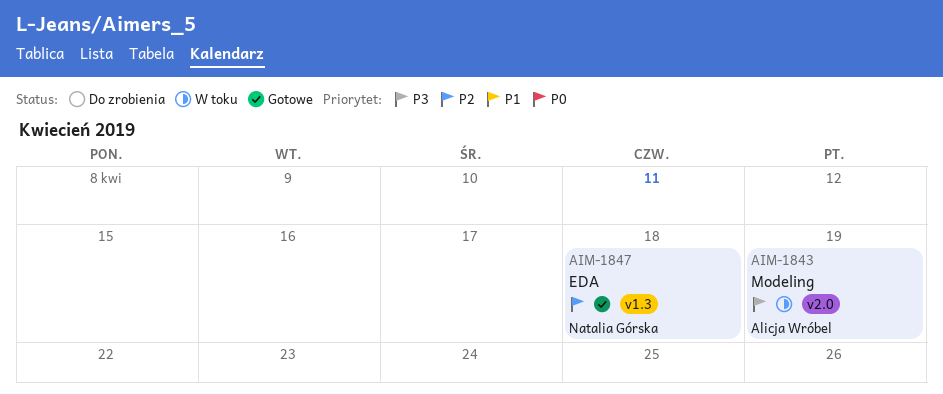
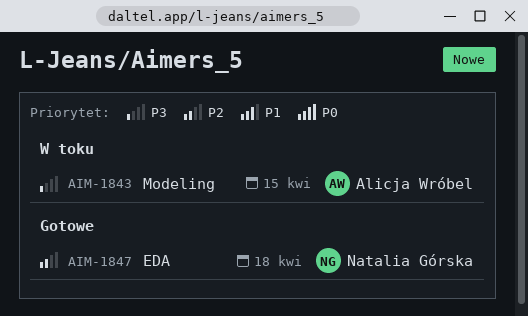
AIM-1843, due: Apr 19 -> Apr 15

